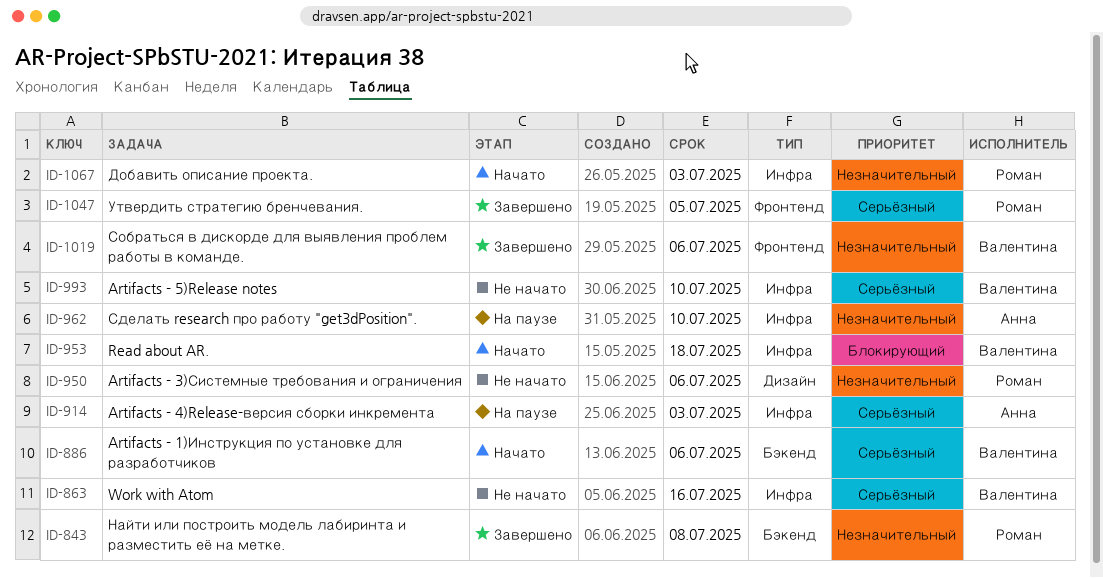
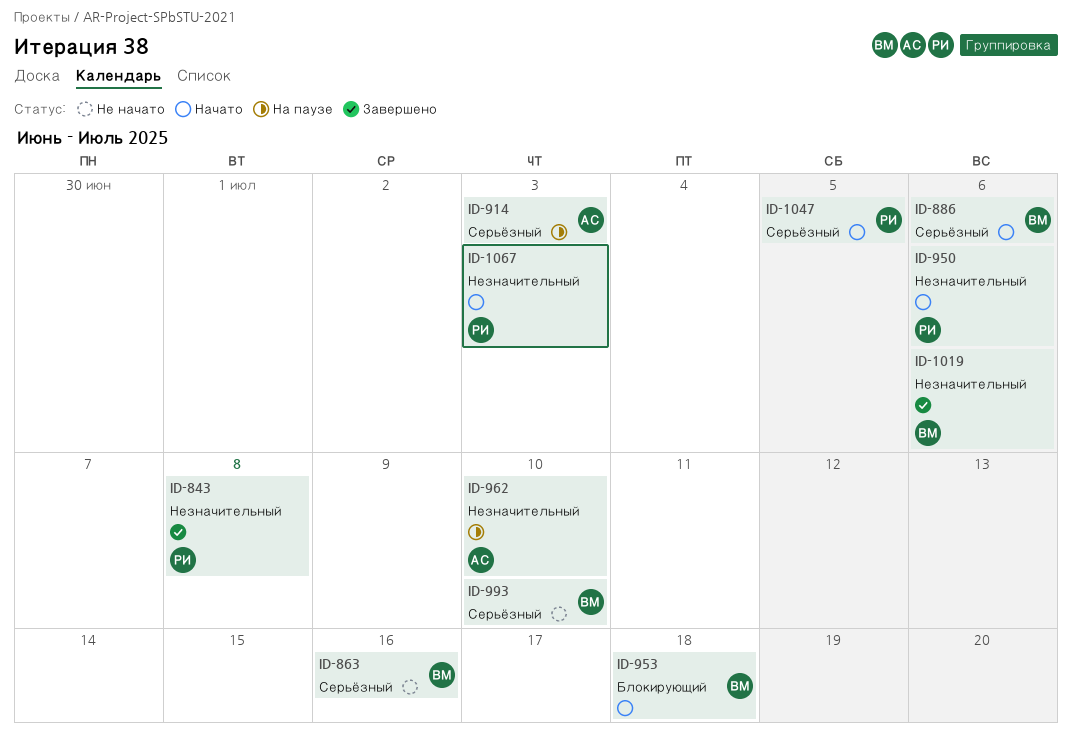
ID-950, status: Не начато -> Начато
ID-1047, status: Завершено -> Начато

